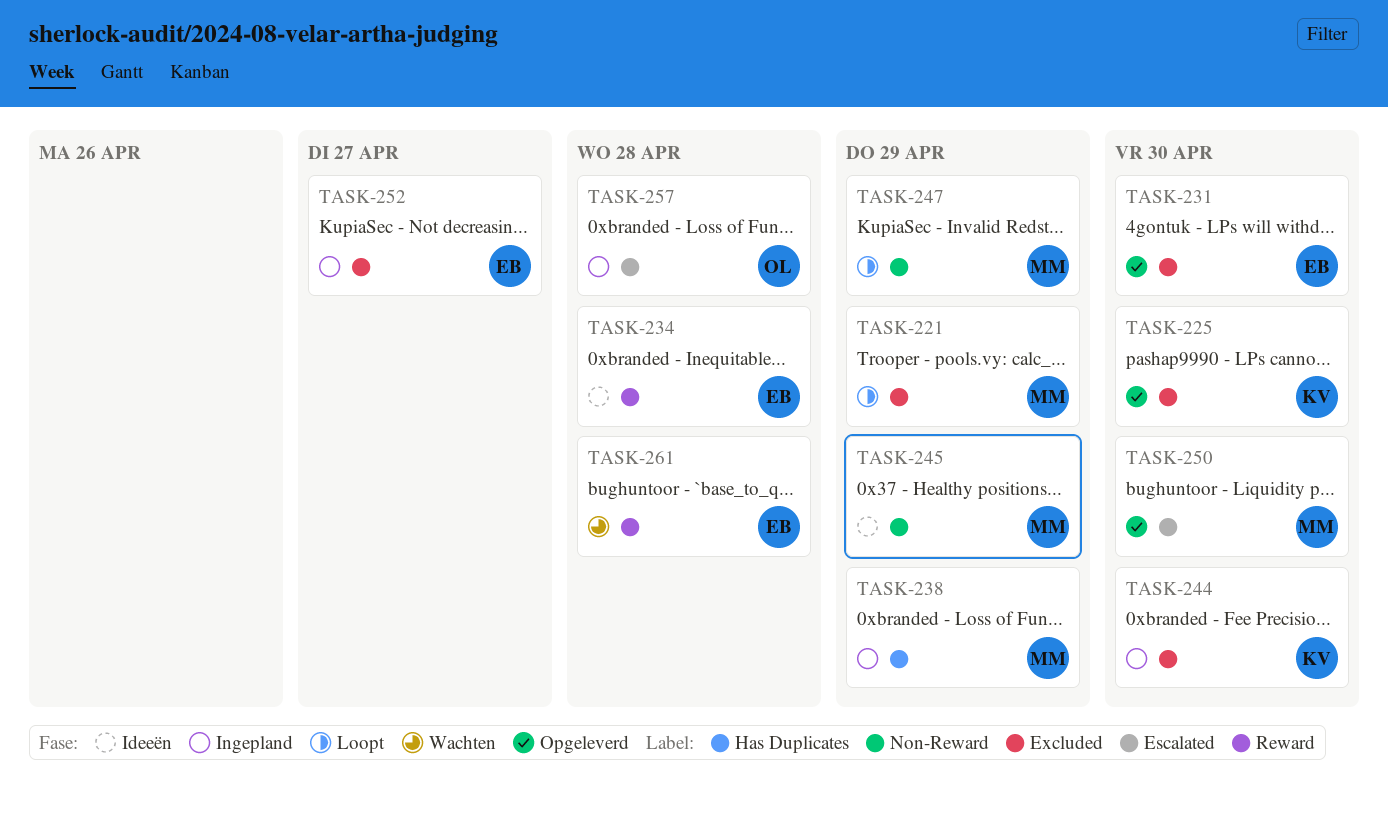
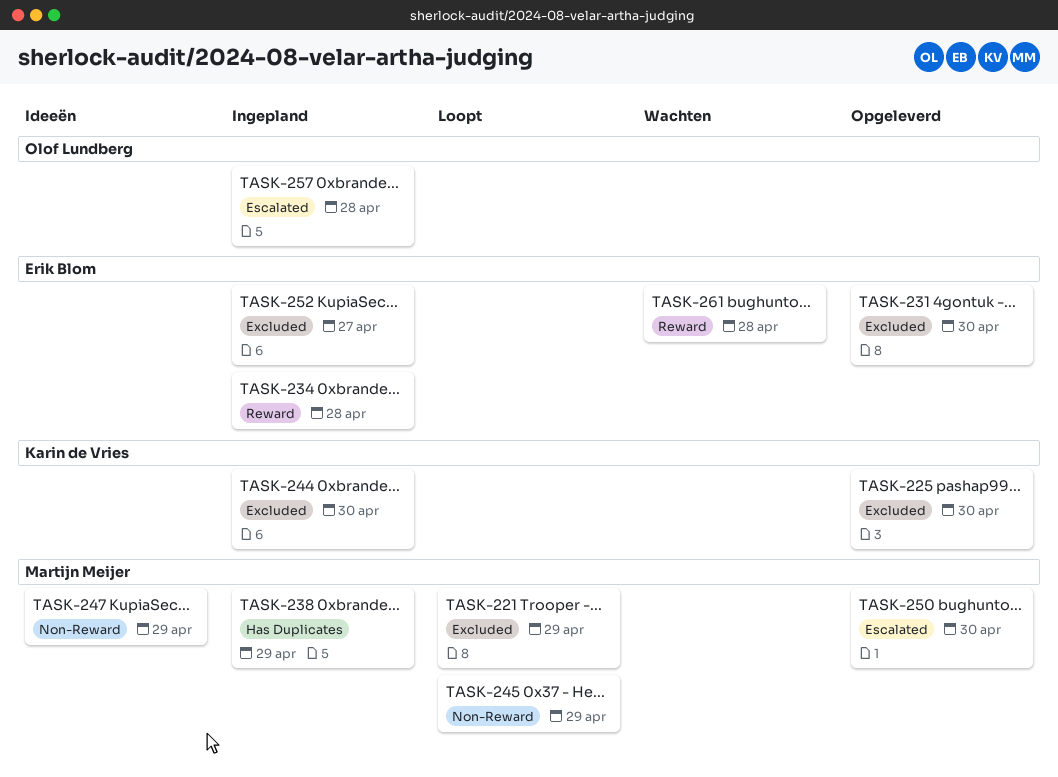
TASK-234, status: Ideeën -> Ingepland
TASK-245, status: Ideeën -> Loopt
TASK-247, status: Loopt -> Ideeën

